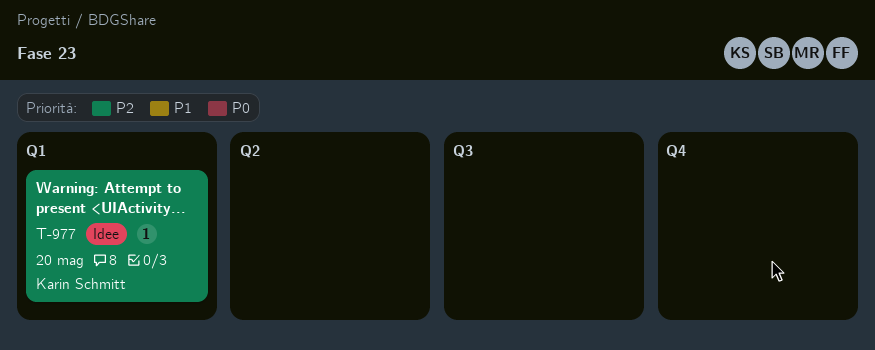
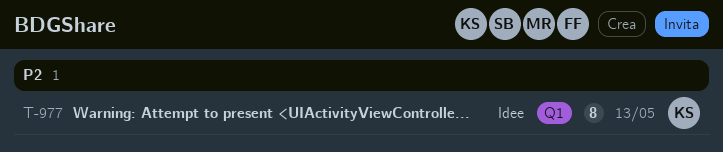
T-977, estimate: 1 -> 8
T-977, due: May 20 -> May 13

